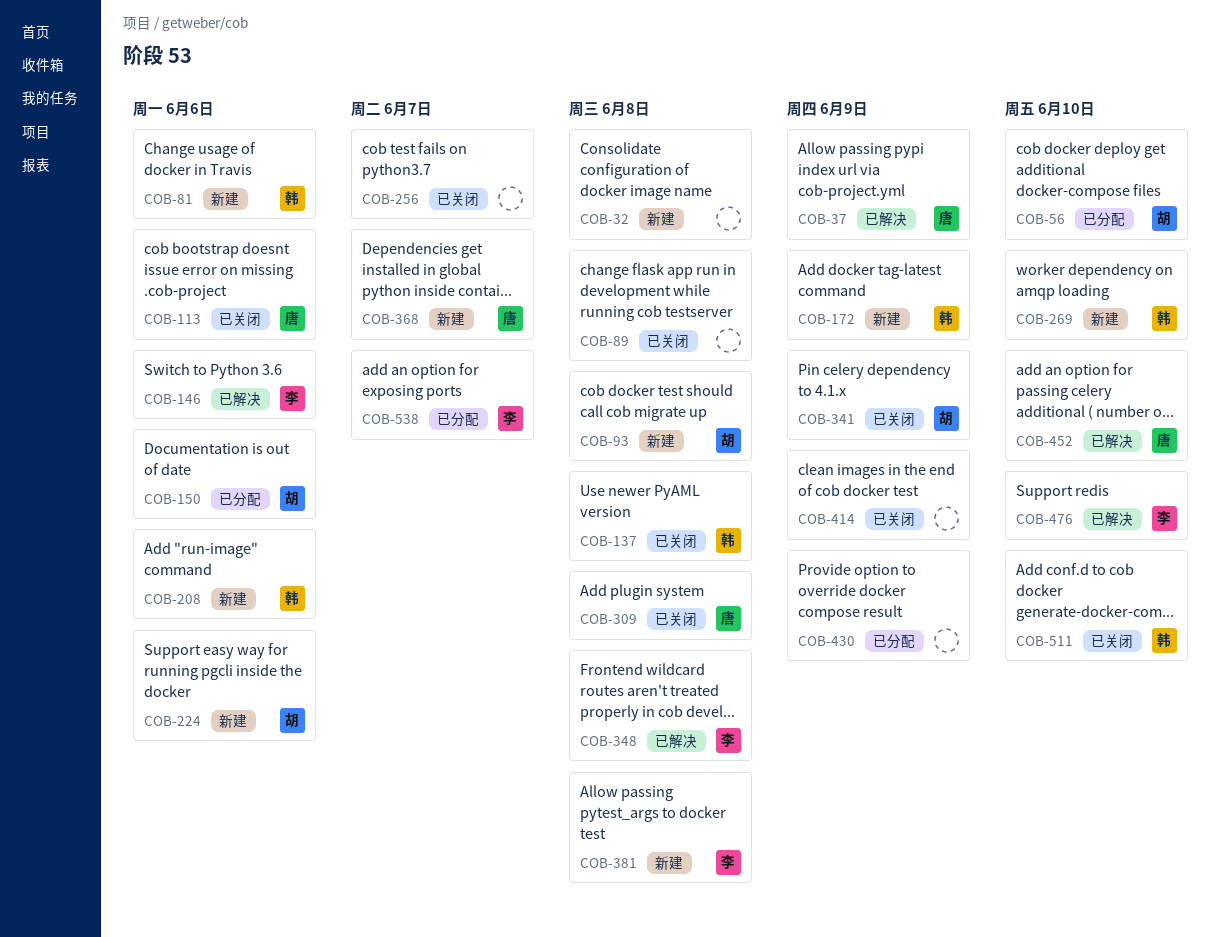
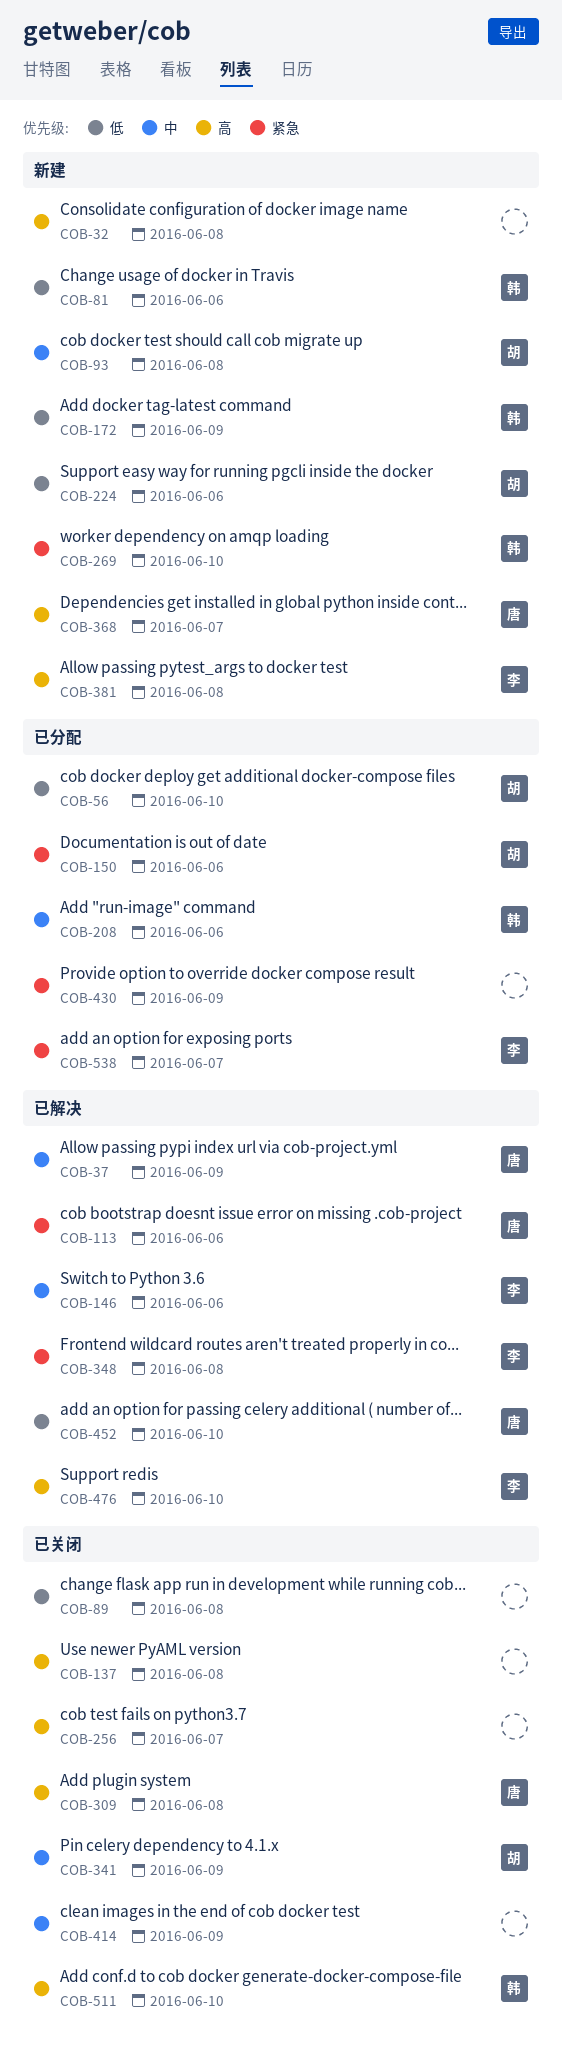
COB-113, status: 已关闭 -> 已解决
COB-137, owner: 韩 -> none
COB-208, status: 新建 -> 已分配

